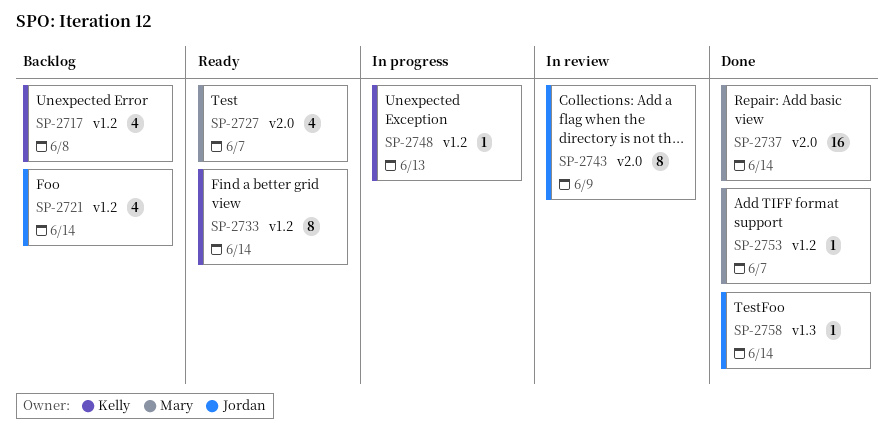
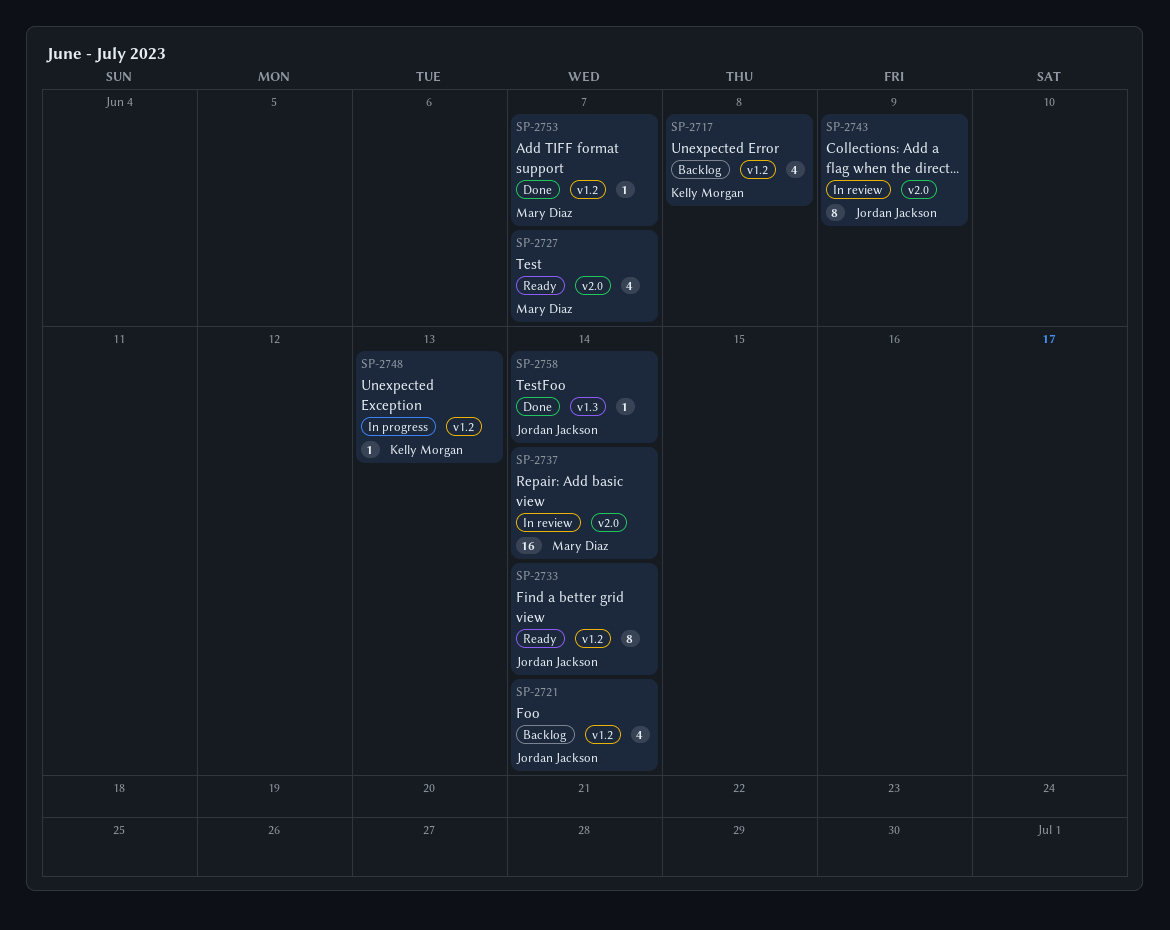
SP-2733, owner: Kelly Morgan -> Jordan Jackson
SP-2737, status: Done -> In review

